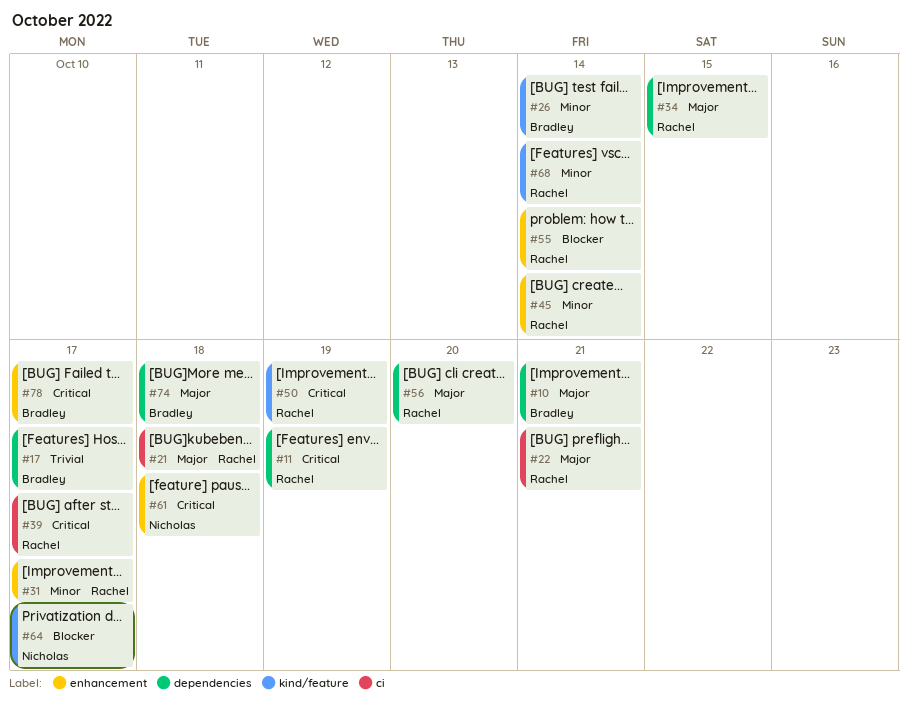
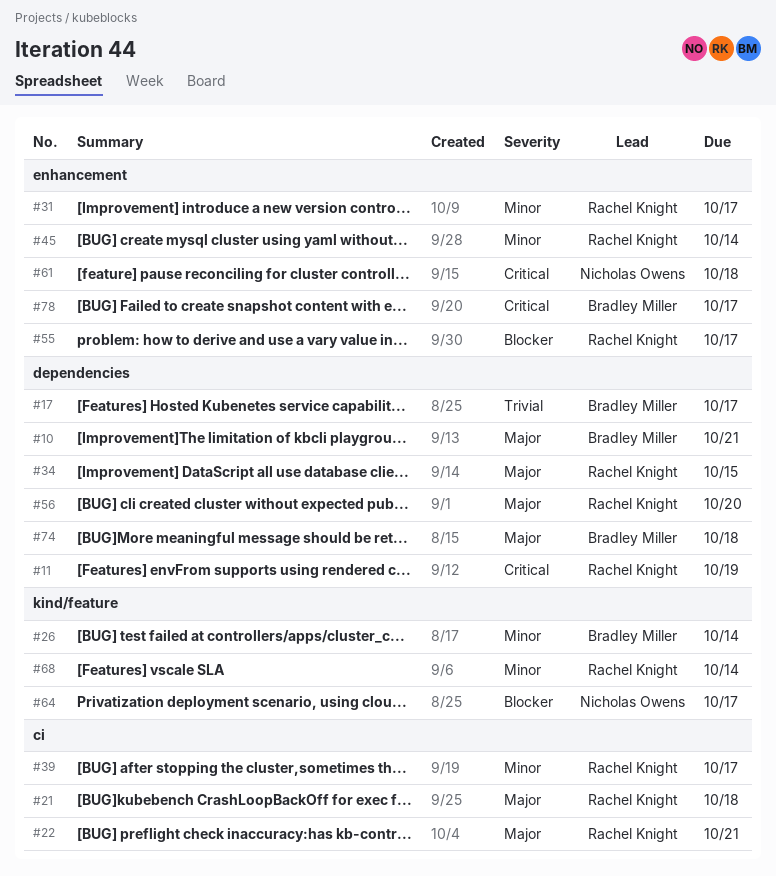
#39, priority: Critical -> Minor
#50: present -> none
#55, due: Oct 14 -> Oct 17

